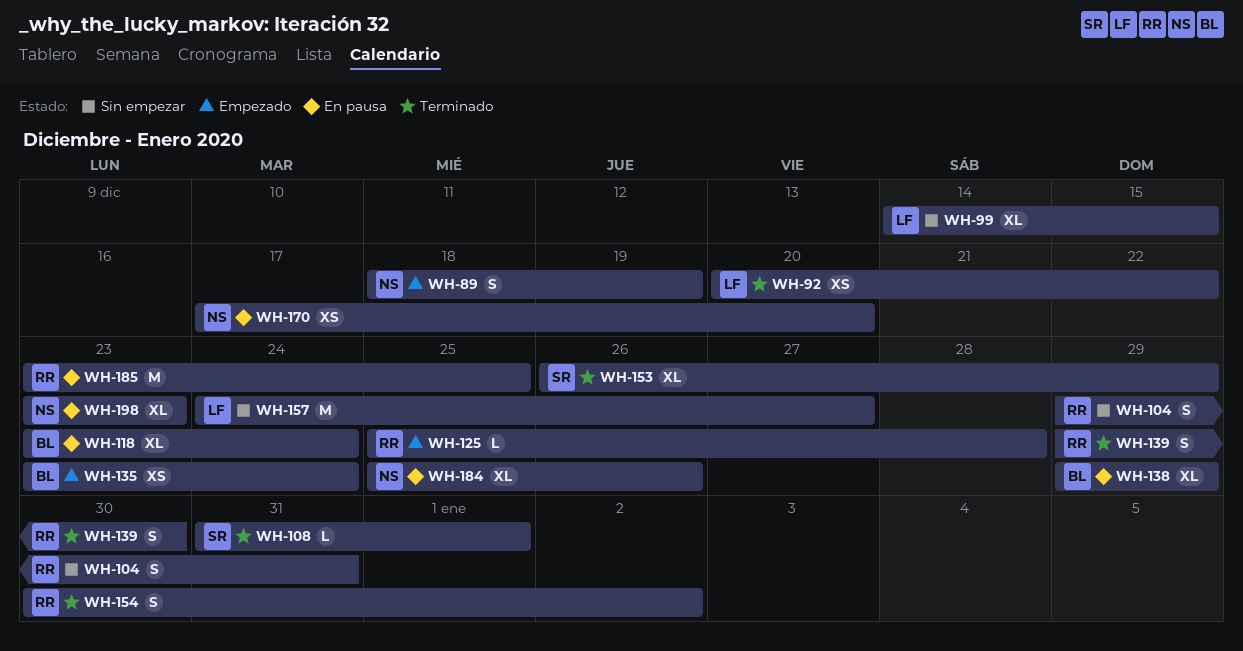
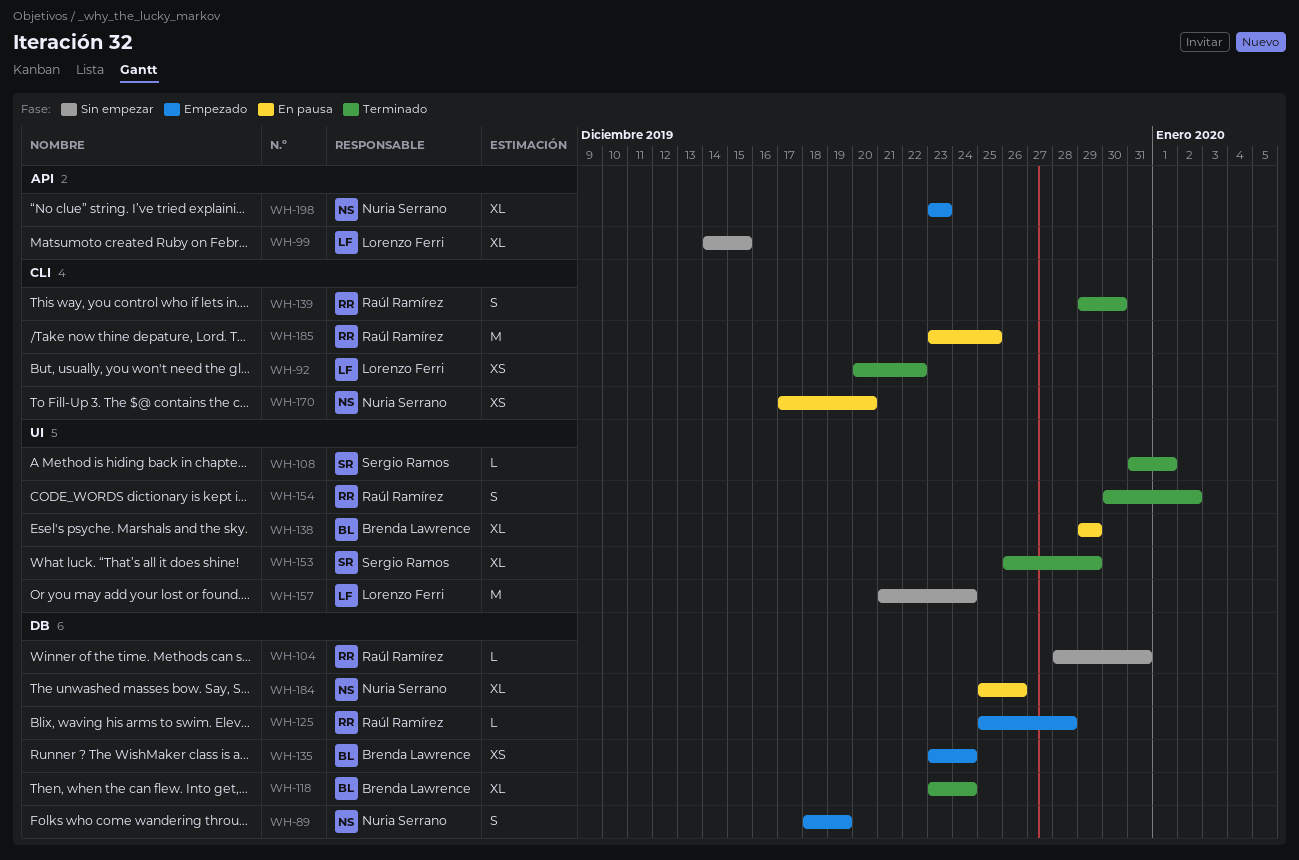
WH-104, estimate: S -> L
WH-104, start: Dec 29 -> Dec 28
WH-118, status: En pausa -> Terminado
WH-157, start: Dec 24 -> Dec 21
WH-157, due: Dec 27 -> Dec 24
WH-198, status: En pausa -> Empezado

